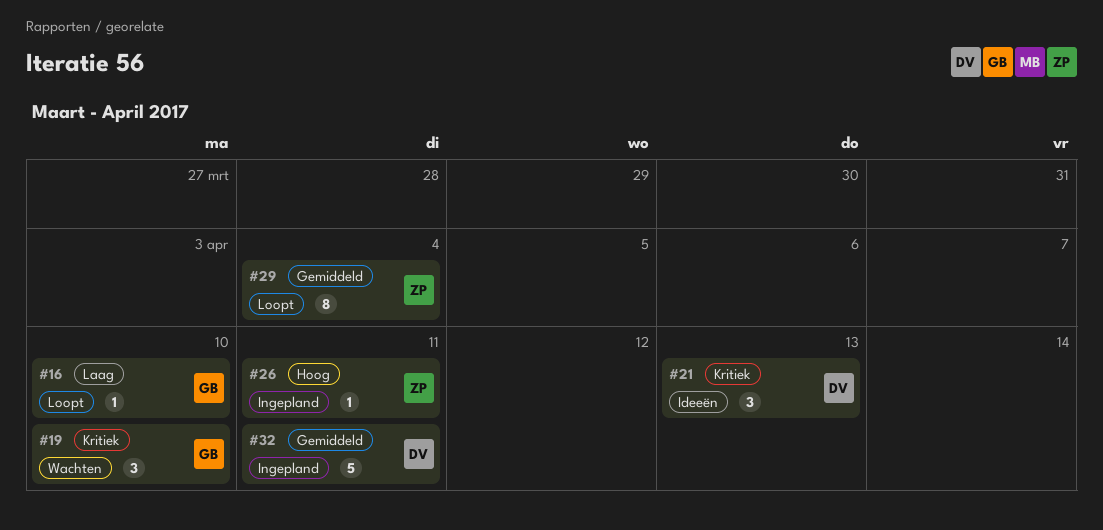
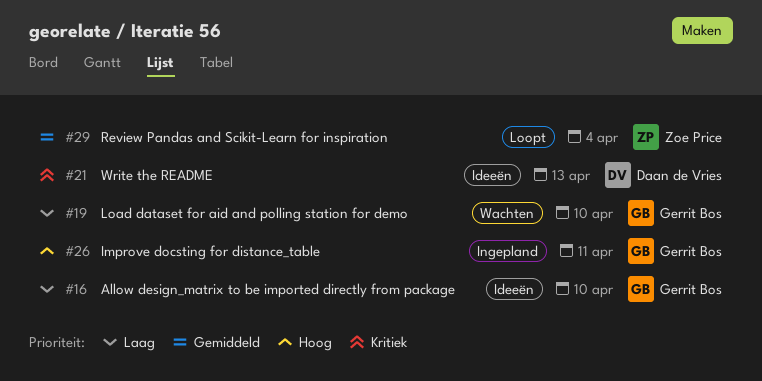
#16, status: Loopt -> Ideeën
#19, priority: Kritiek -> Laag
#26, owner: Zoe Price -> Gerrit Bos
#32: present -> none

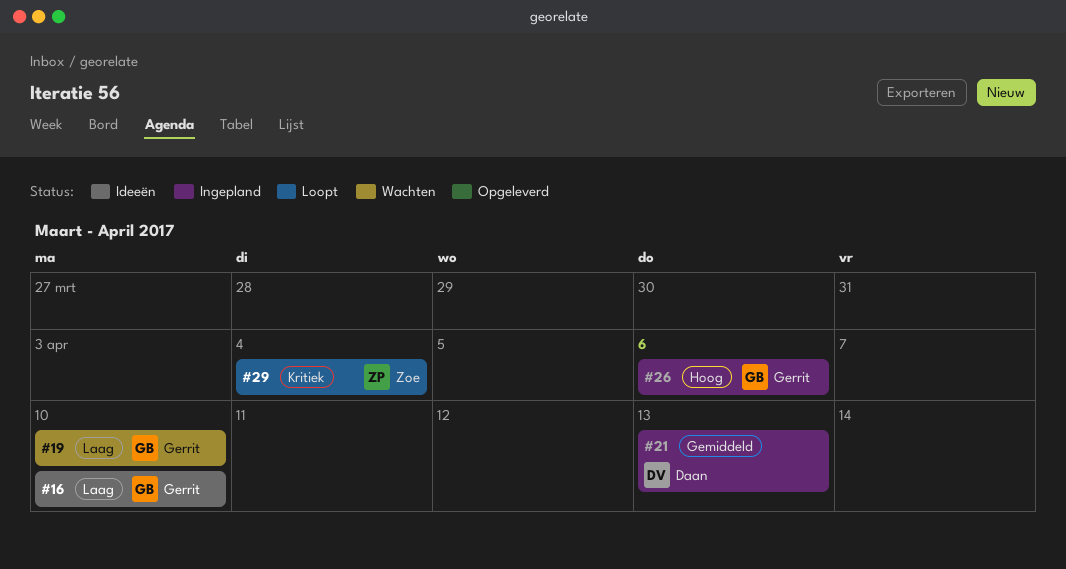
#21, status: Ideeën -> Ingepland
#21, priority: Kritiek -> Gemiddeld
#26, due: Apr 11 -> Apr 6
#29, priority: Gemiddeld -> Kritiek

